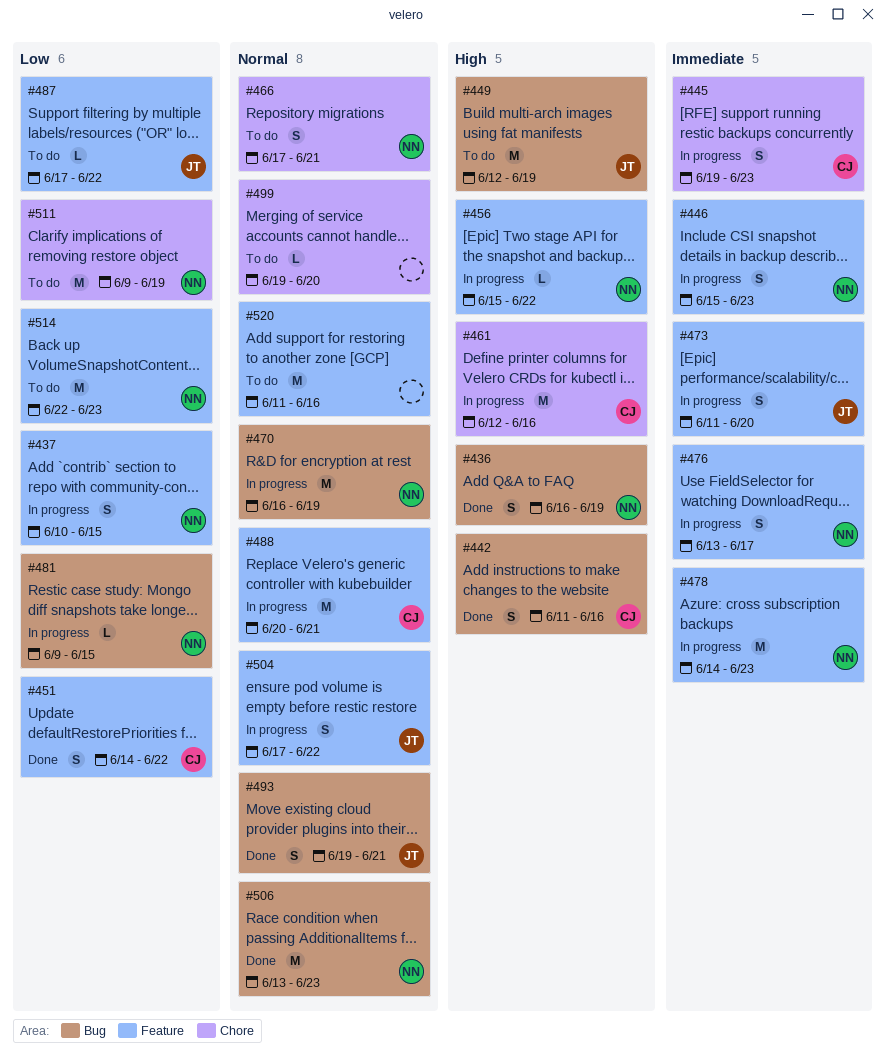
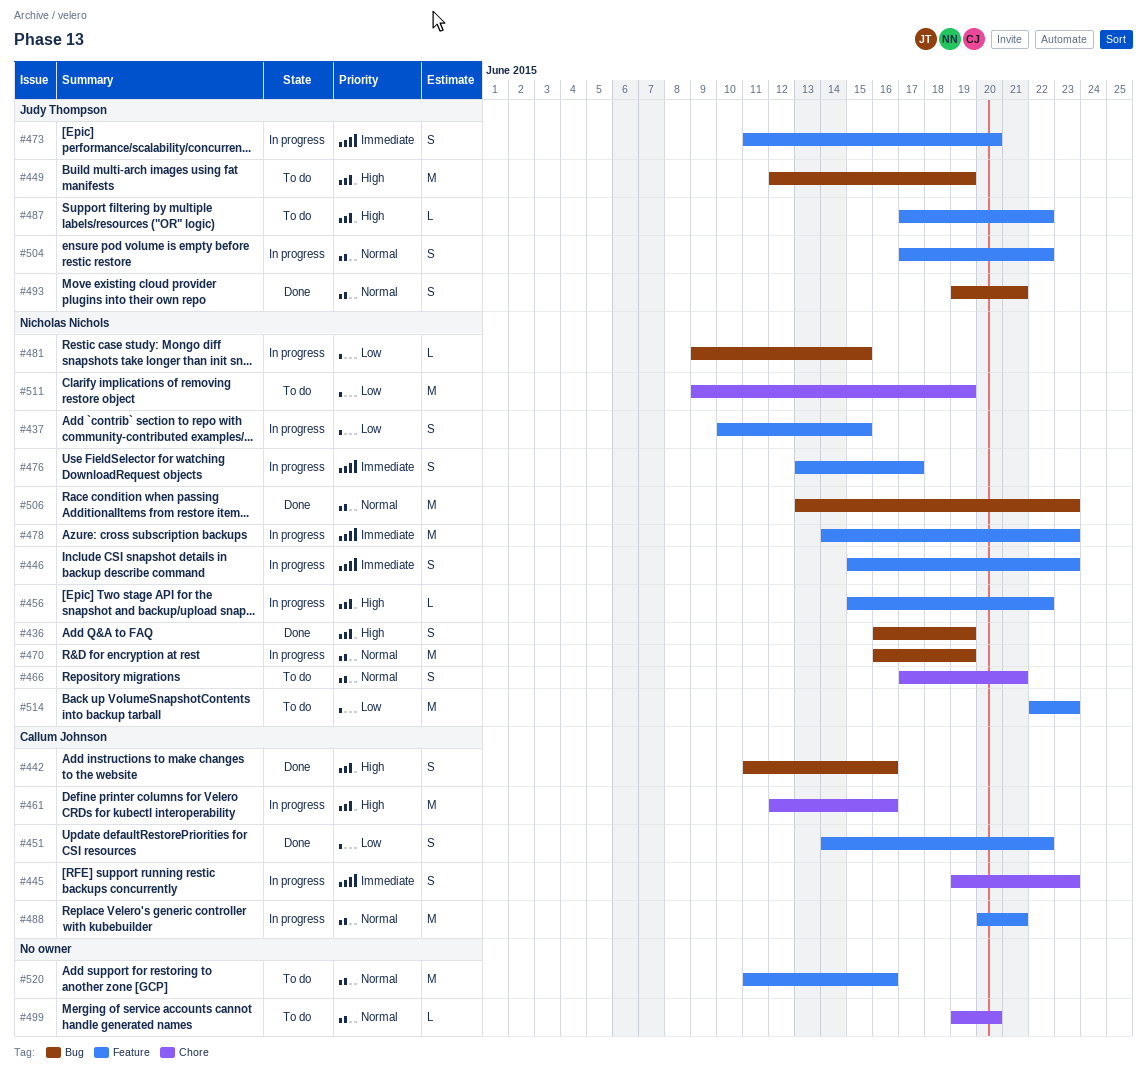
#487, priority: Low -> High

